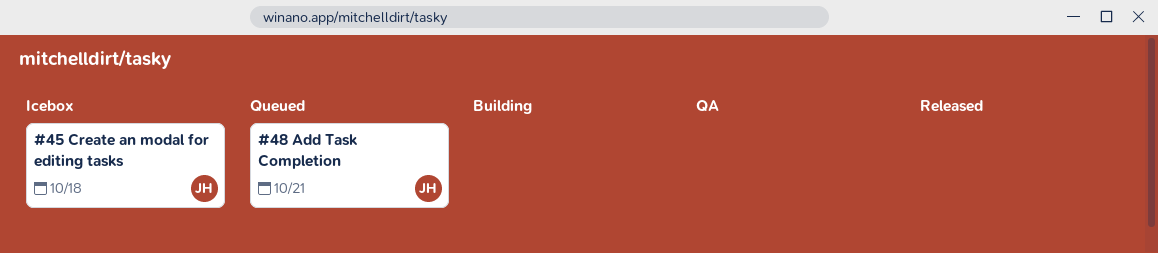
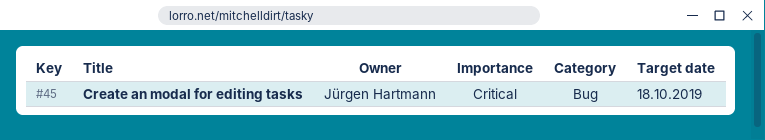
#48: present -> none

